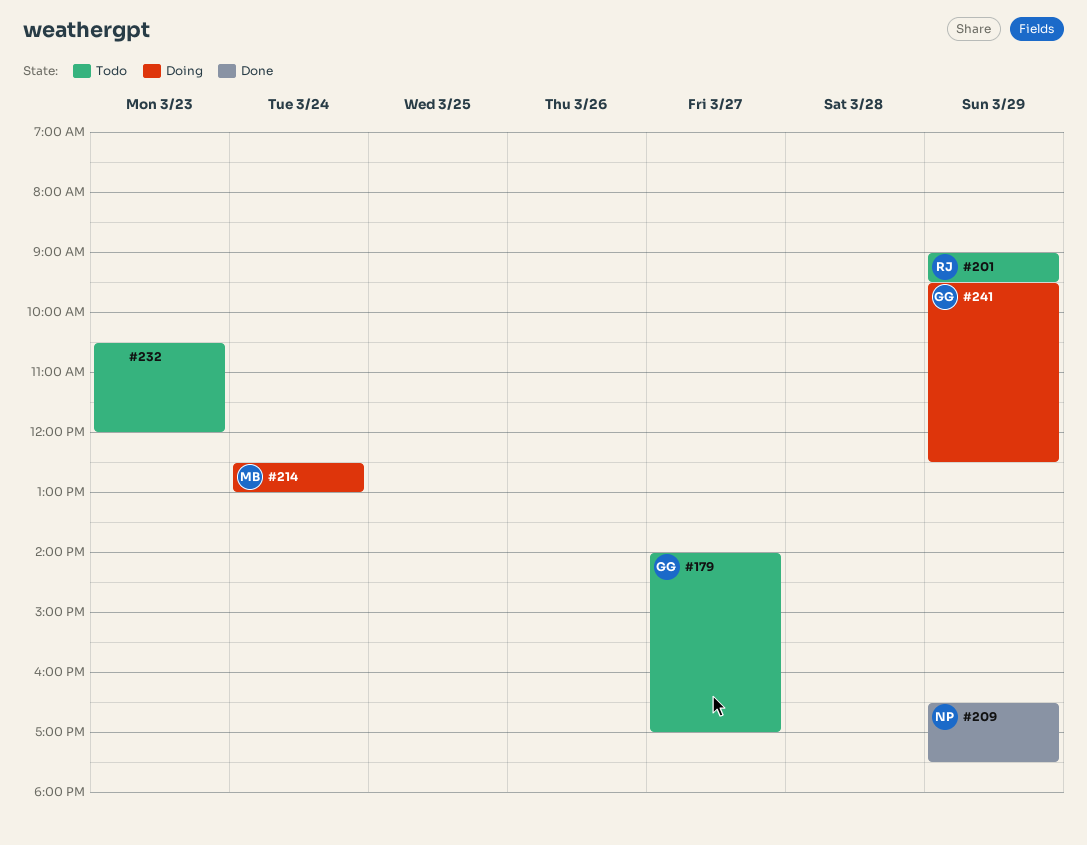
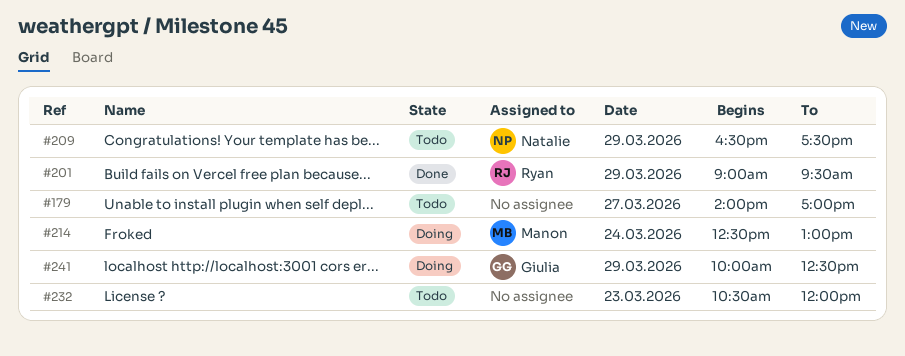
#179, owner: Giulia -> none
#201, status: Todo -> Done
#209, status: Done -> Todo
#241, begins: 09:30 -> 10:00

